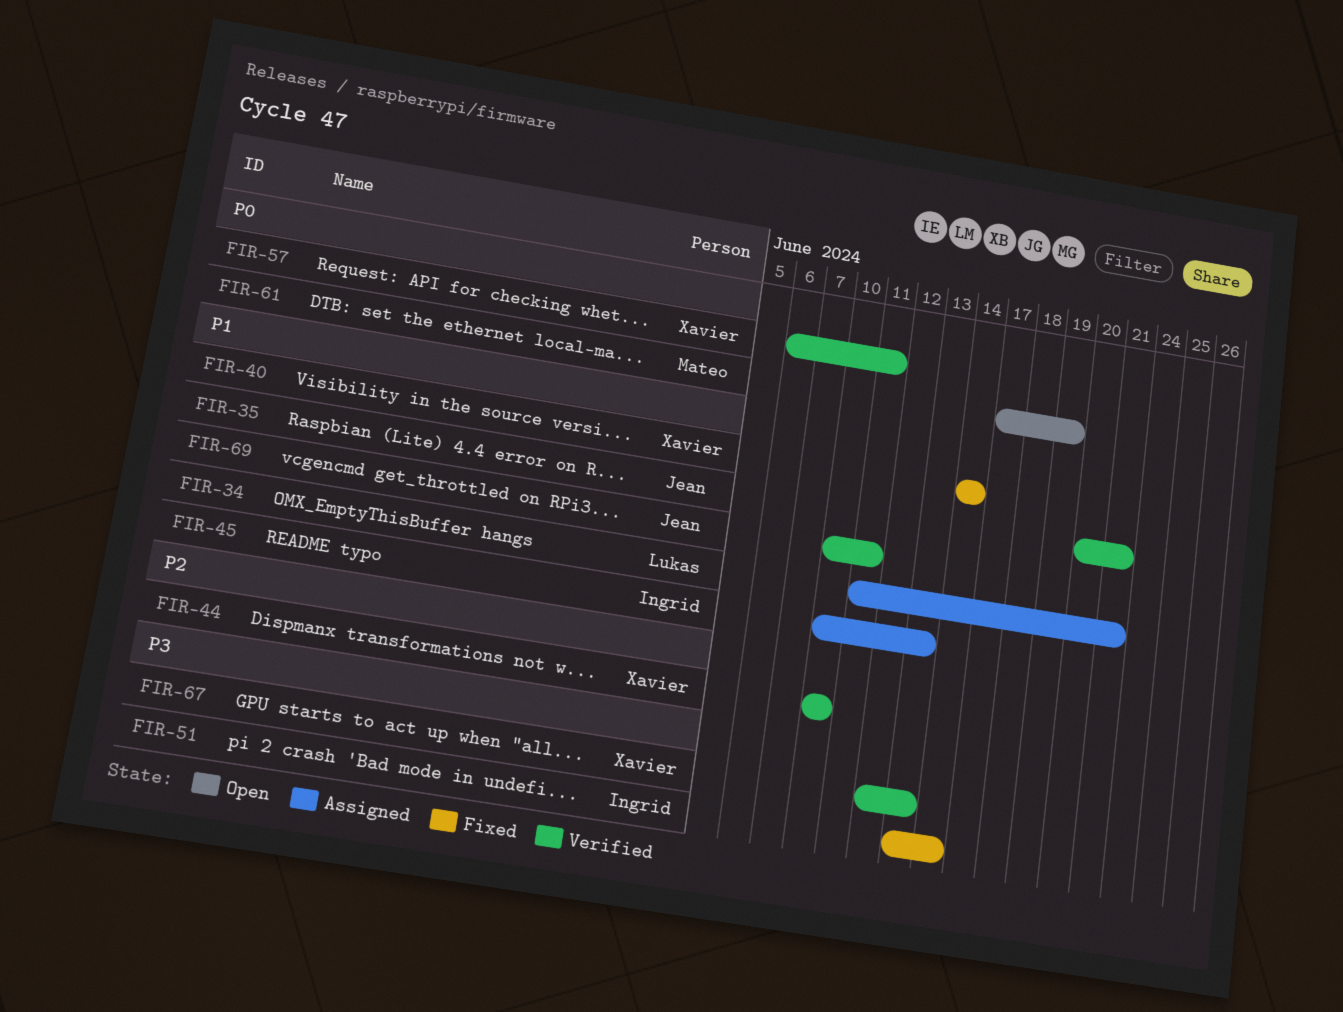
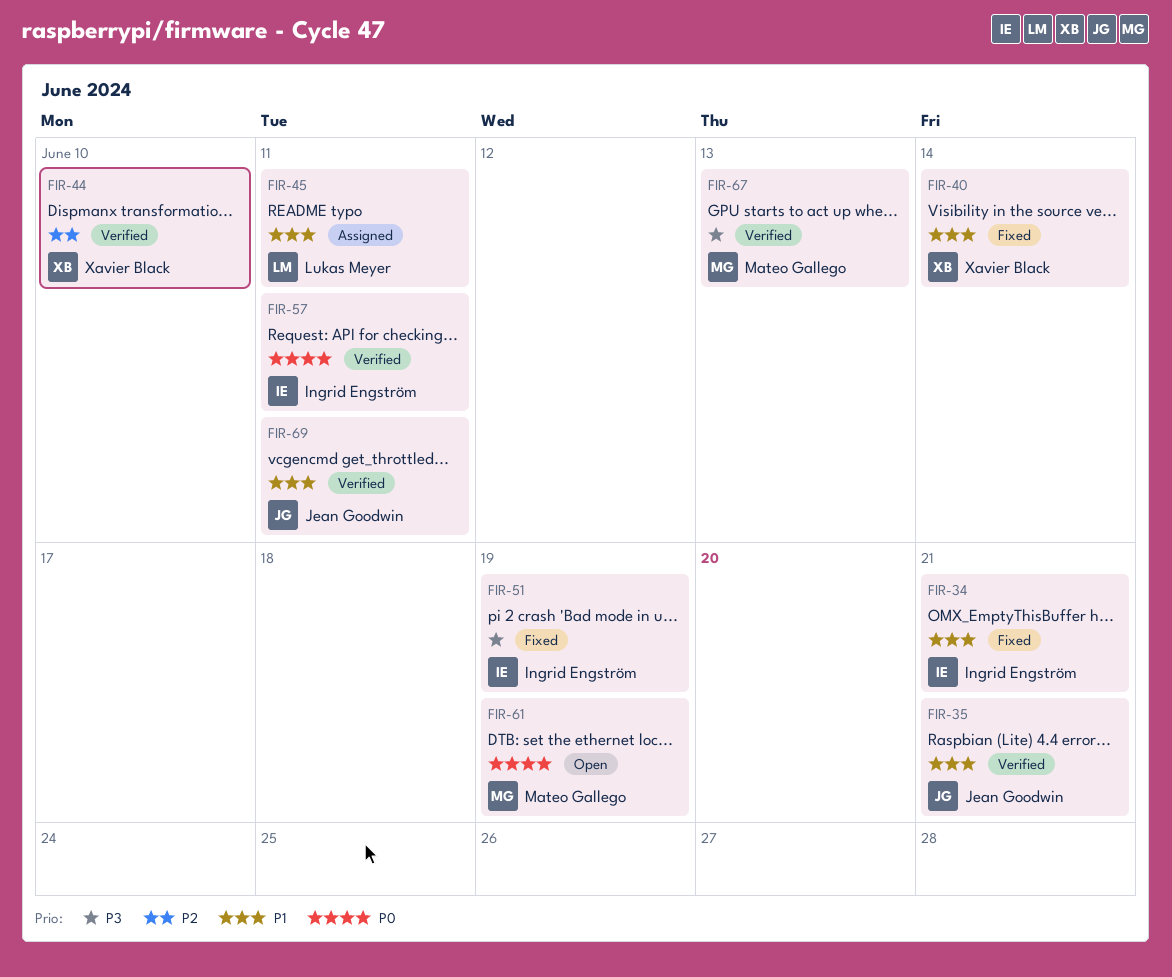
FIR-34, status: Assigned -> Fixed
FIR-34, owner: Lukas Meyer -> Ingrid Engström
FIR-45, owner: Ingrid Engström -> Lukas Meyer
FIR-45, due: Jun 13 -> Jun 11
FIR-51, due: Jun 14 -> Jun 19
FIR-57, owner: Xavier Black -> Ingrid Engström
FIR-67, owner: Xavier Black -> Mateo Gallego

